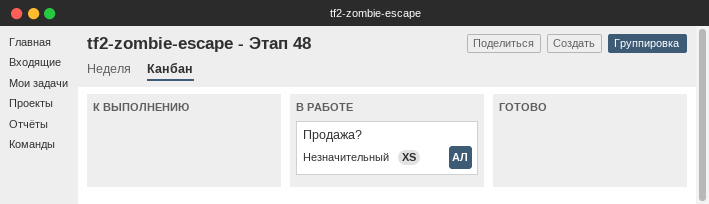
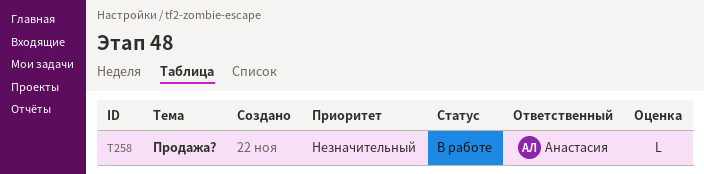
Продажа?, estimate: XS -> L

